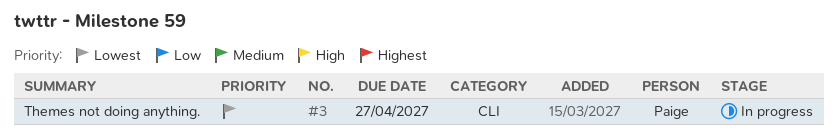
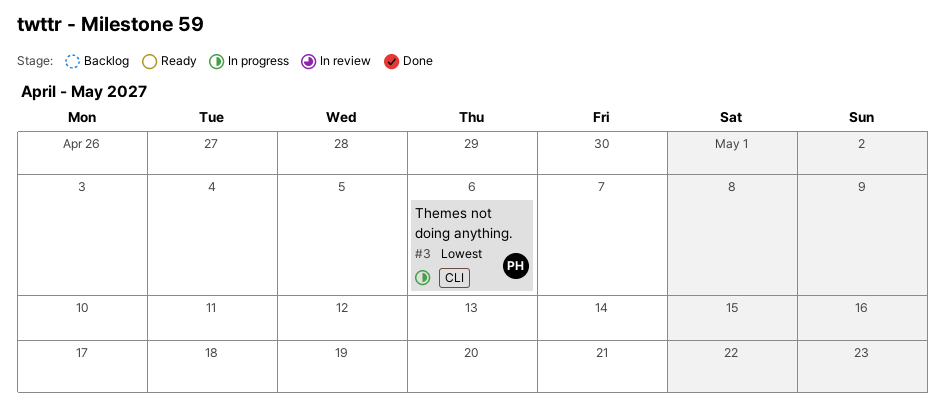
#3, due: Apr 27 -> May 6

